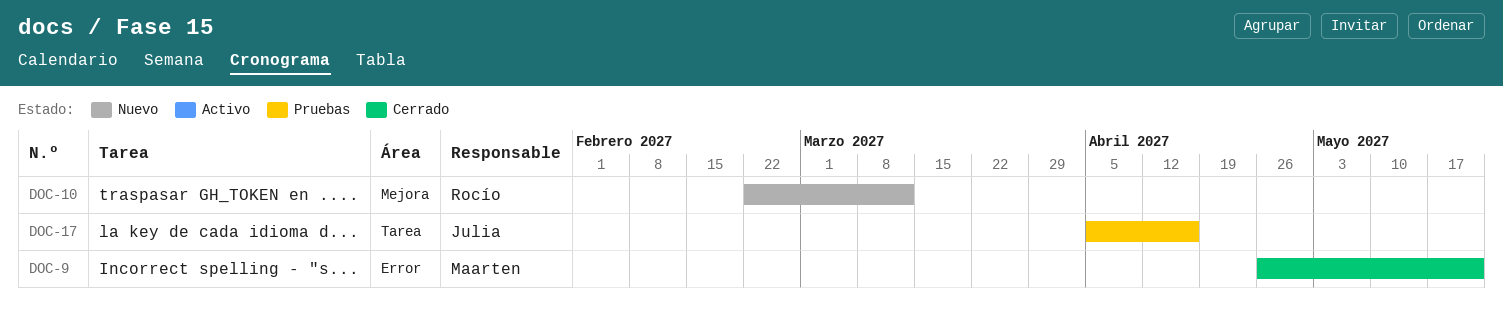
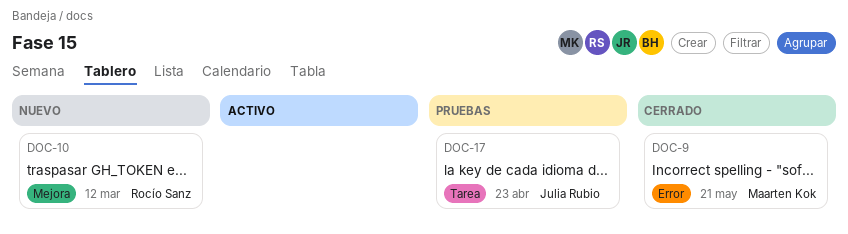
DOC-17, due: Apr 16 -> Apr 23

